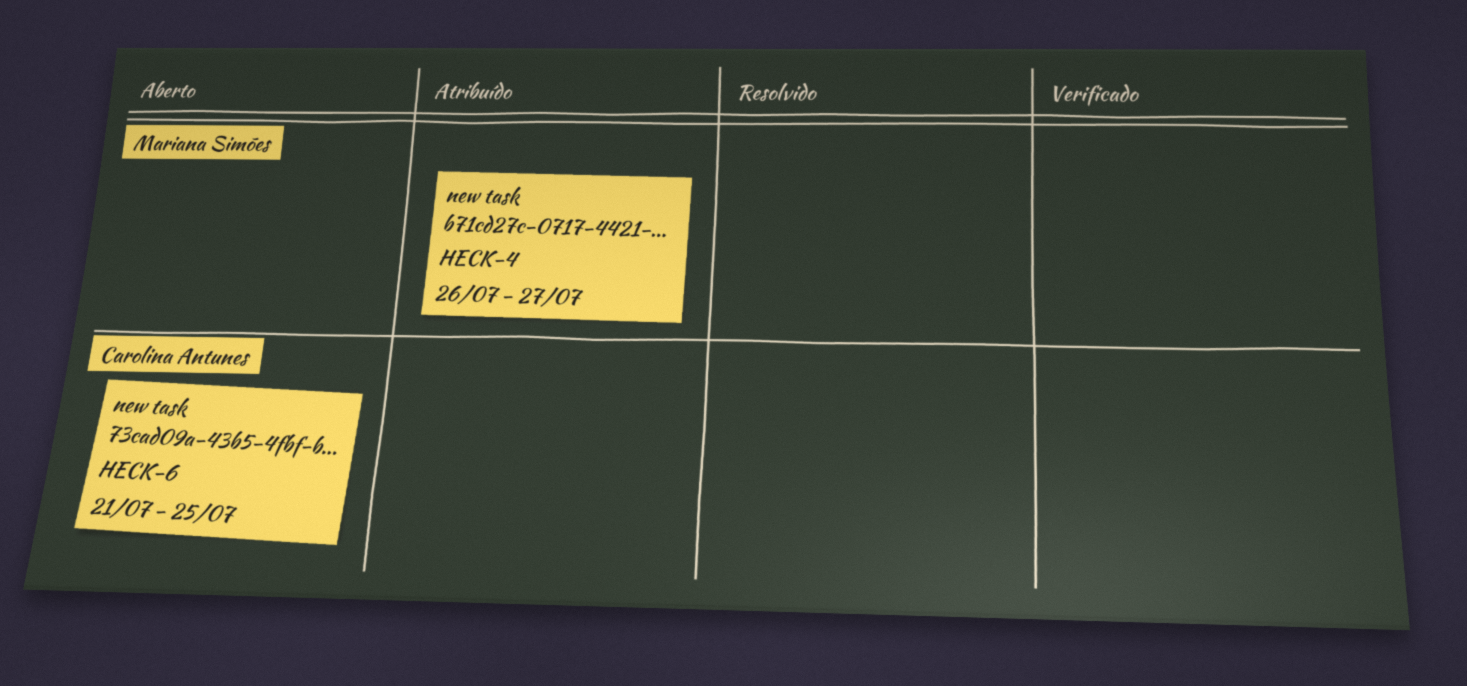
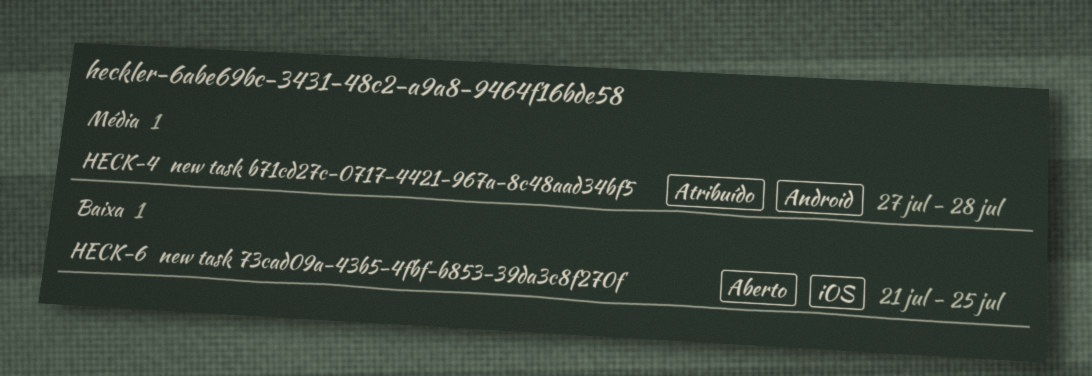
HECK-4, start: Jul 26 -> Jul 27
HECK-4, due: Jul 27 -> Jul 28

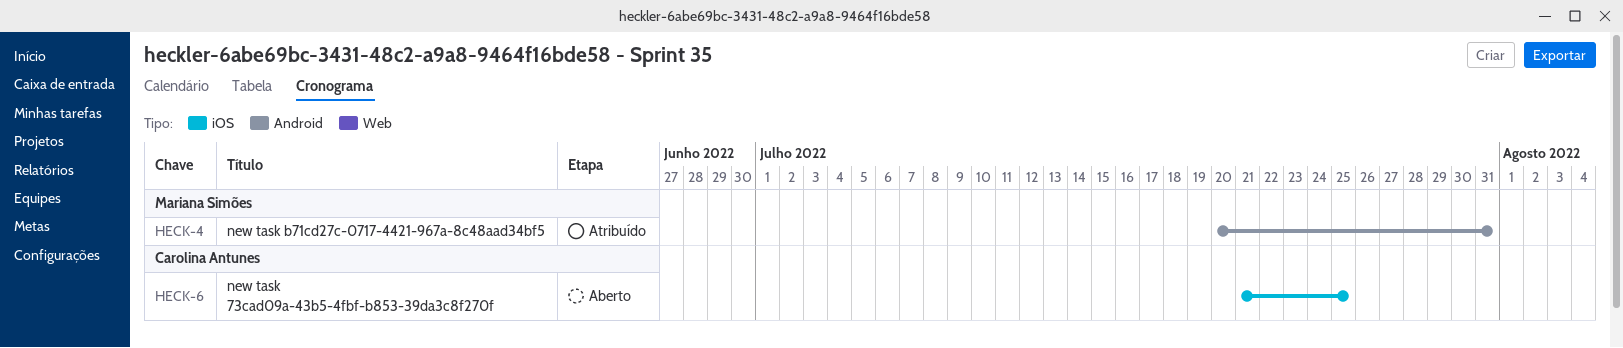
HECK-4, start: Jul 27 -> Jul 20
HECK-4, due: Jul 28 -> Jul 31

